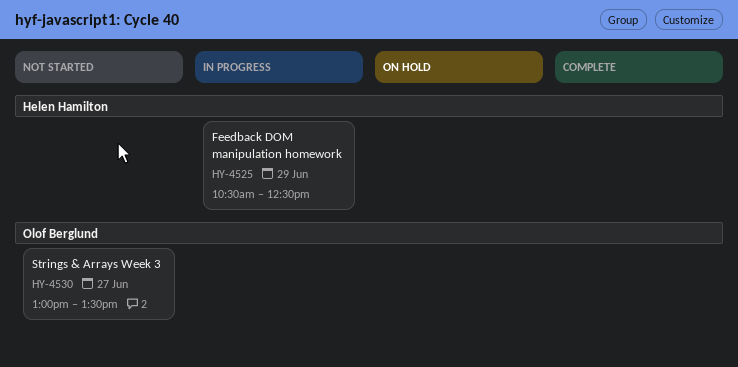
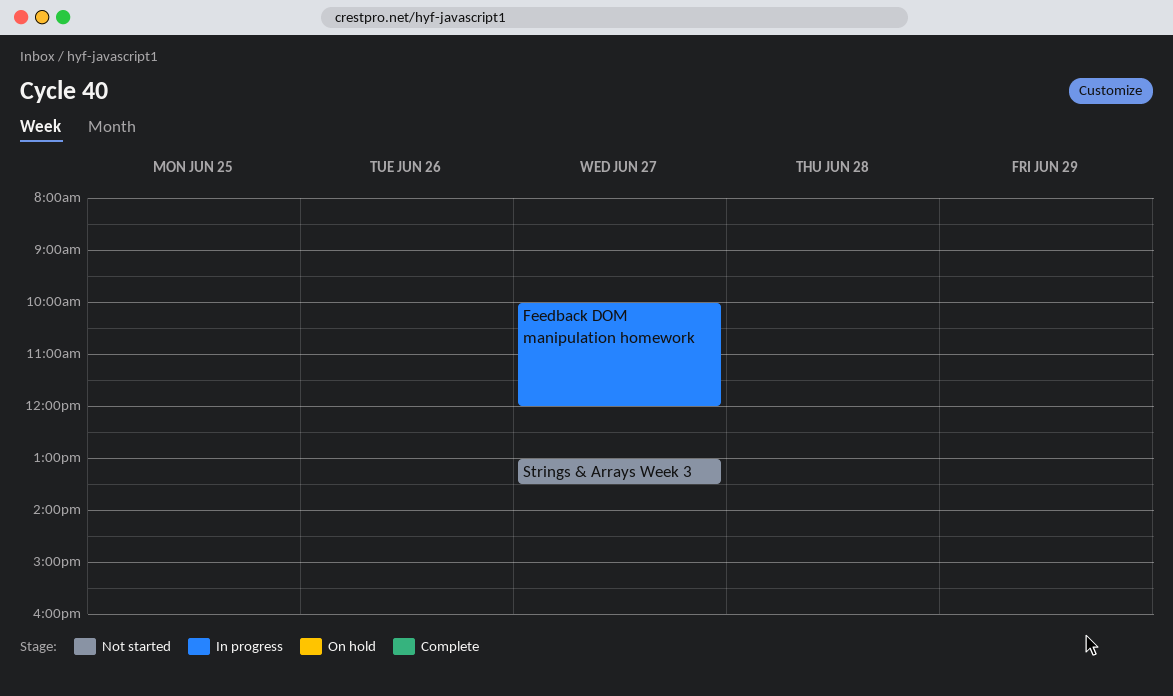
Feedback DOM manipulation homework, day: Jun 29 -> Jun 27
Feedback DOM manipulation homework, begins: 10:30 -> 10:00
Feedback DOM manipulation homework, ends: 12:30 -> 12:00

